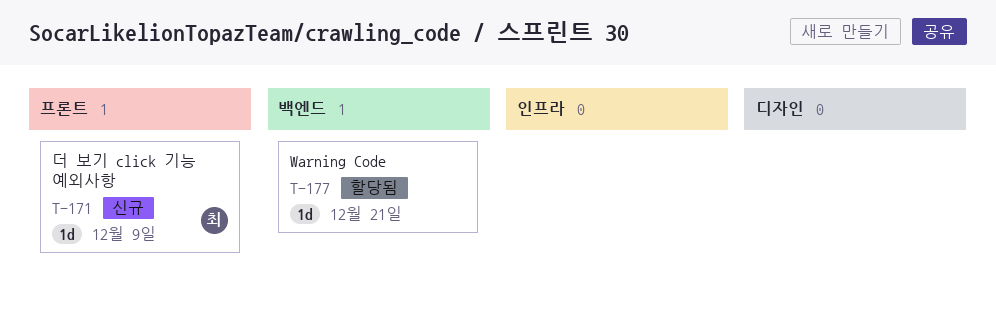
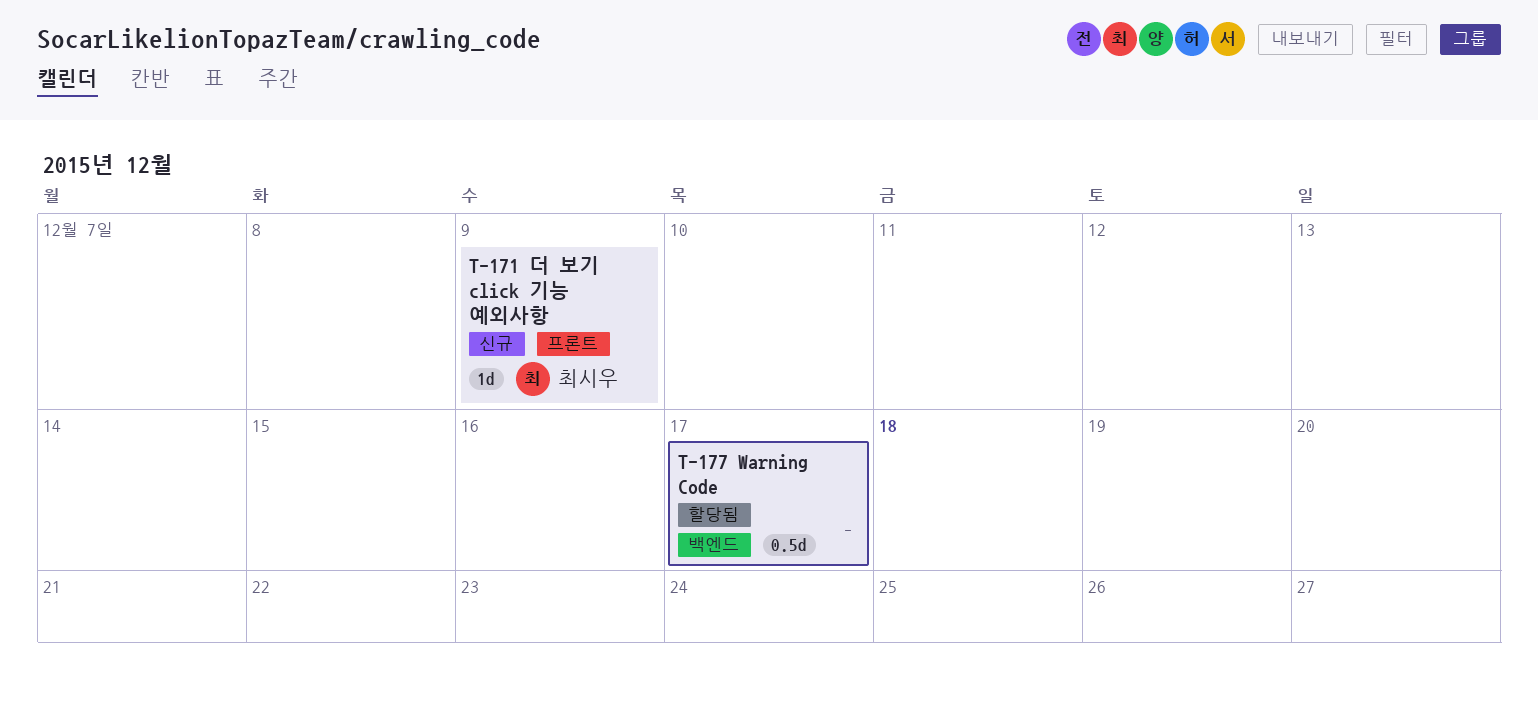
T-177, estimate: 1d -> 0.5d
T-177, due: Dec 21 -> Dec 17

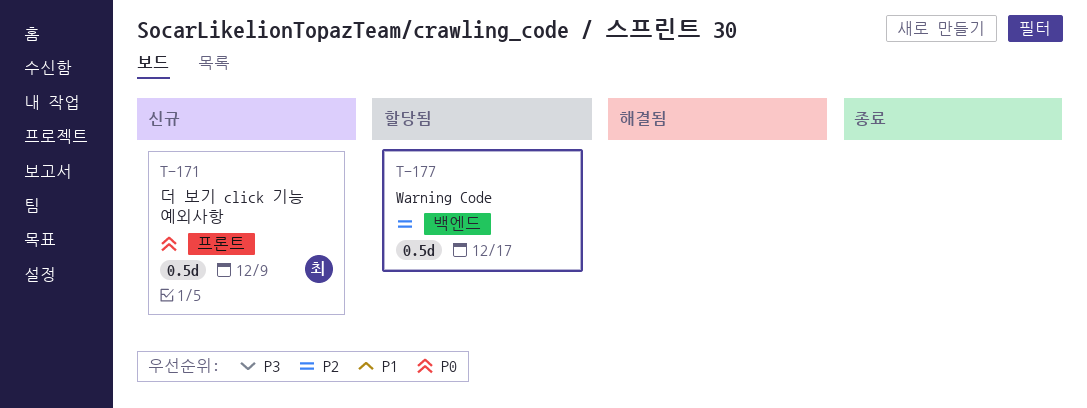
T-171, estimate: 1d -> 0.5d

